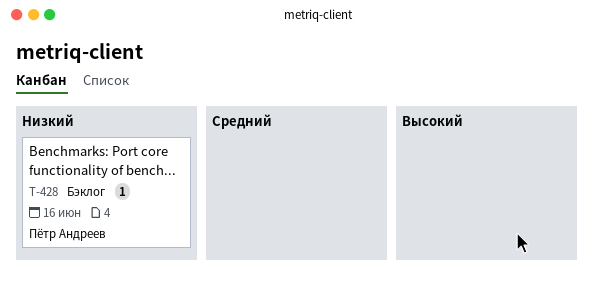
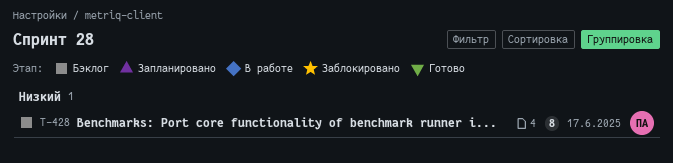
T-428, estimate: 1 -> 8
T-428, due: Jun 16 -> Jun 17

